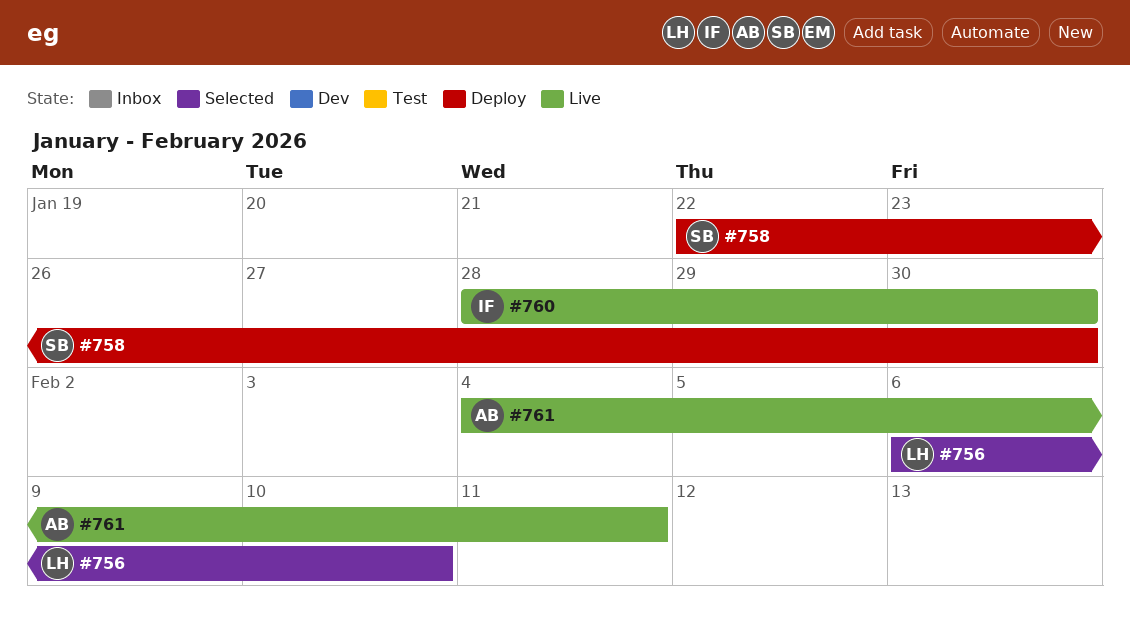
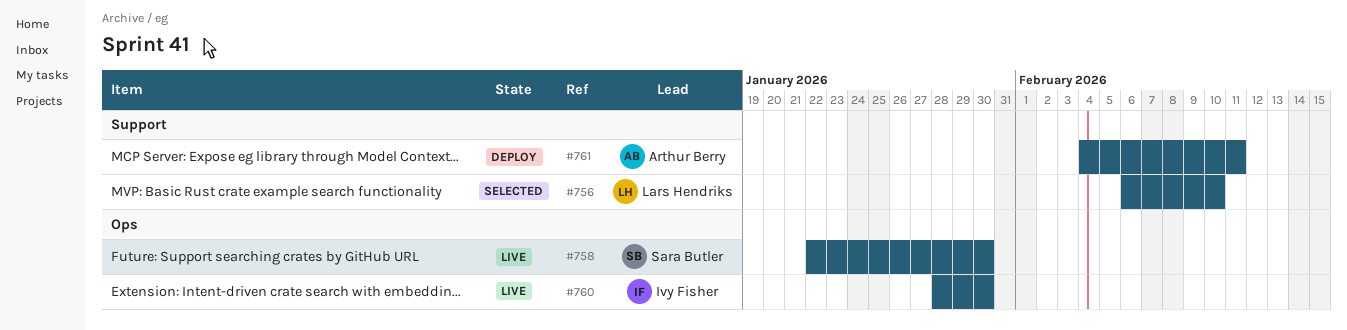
#758, status: Deploy -> Live
#761, status: Live -> Deploy

